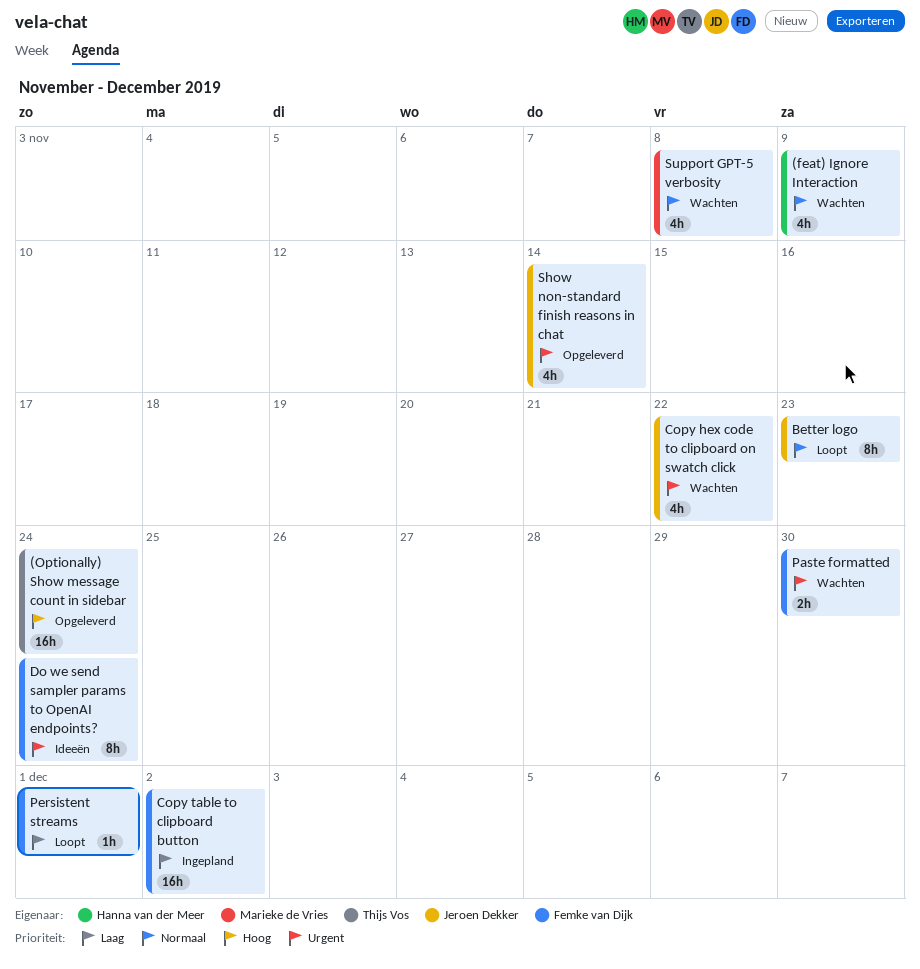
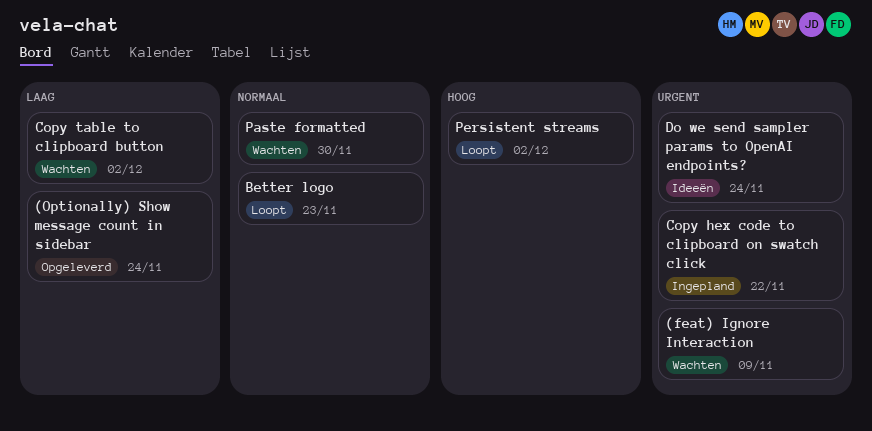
(feat) Ignore Interaction, priority: Normaal -> Urgent
(Optionally) Show message count in sidebar, priority: Hoog -> Laag
Copy hex code to clipboard on swatch click, status: Wachten -> Ingepland
Copy table to clipboard button, status: Ingepland -> Wachten
Paste formatted, priority: Urgent -> Normaal
Persistent streams, priority: Laag -> Hoog
Persistent streams, due: Dec 1 -> Dec 2
Show non-standard finish reasons in chat: present -> none
Support GPT-5 verbosity: present -> none

